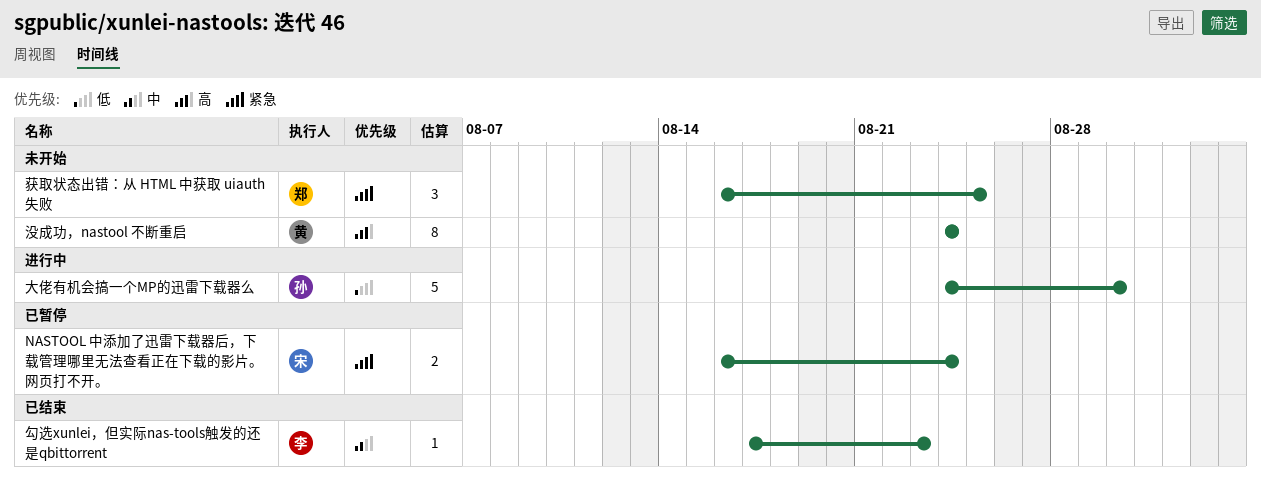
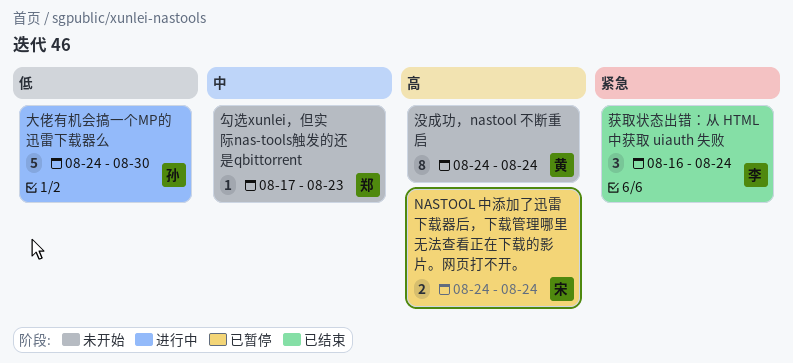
NASTOOL 中添加了迅雷下载器后，下载管理哪里无法查看正在下载的影片。网页打不开。, priority: 紧急 -> 高
NASTOOL 中添加了迅雷下载器后，下载管理哪里无法查看正在下载的影片。网页打不开。, start: Aug 16 -> Aug 24
勾选xunlei，但实际nas-tools触发的还是qbittorrent, status: 已结束 -> 未开始
勾选xunlei，但实际nas-tools触发的还是qbittorrent, owner: 李 -> 郑
获取状态出错：从 HTML 中获取 uiauth 失败, status: 未开始 -> 已结束
获取状态出错：从 HTML 中获取 uiauth 失败, owner: 郑 -> 李
获取状态出错：从 HTML 中获取 uiauth 失败, due: Aug 25 -> Aug 24

